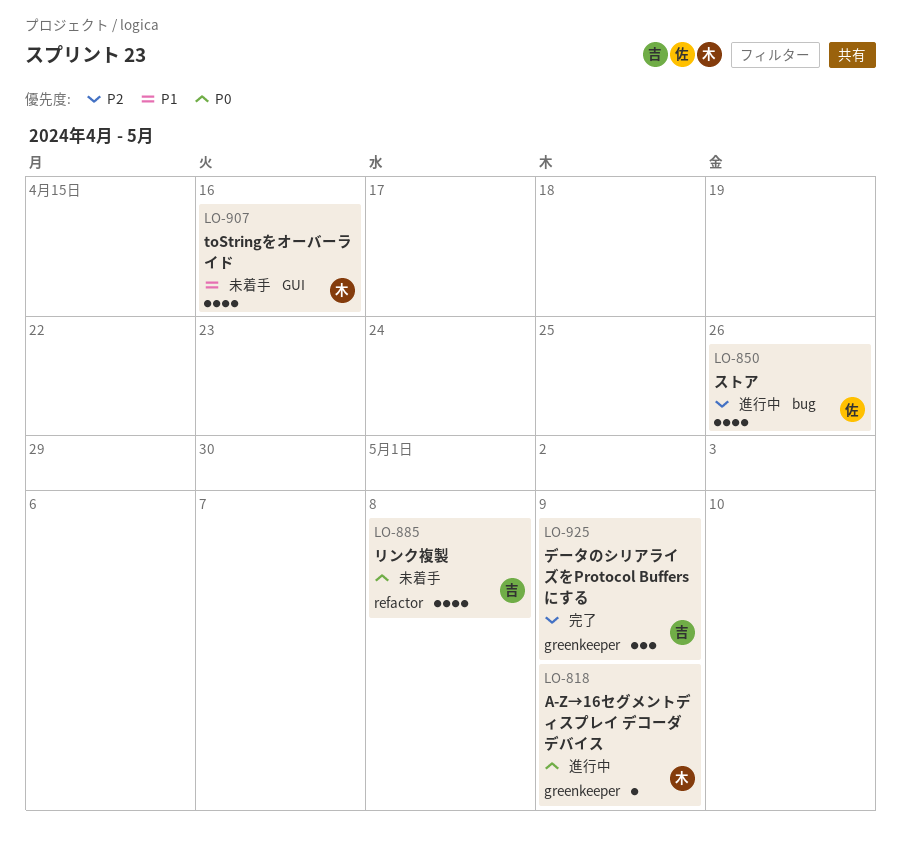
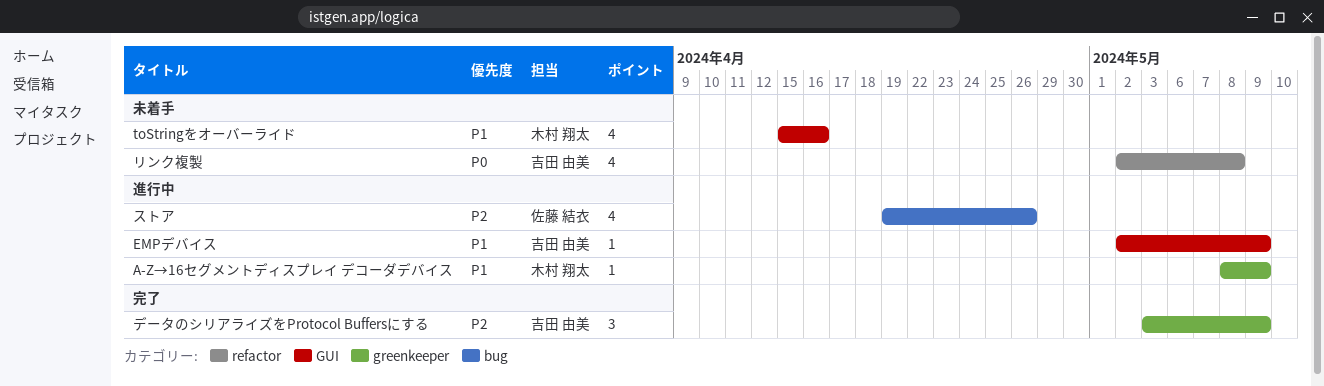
A-Z→16セグメントディスプレイ デコーダデバイス, priority: P0 -> P1
EMPデバイス: none -> present

